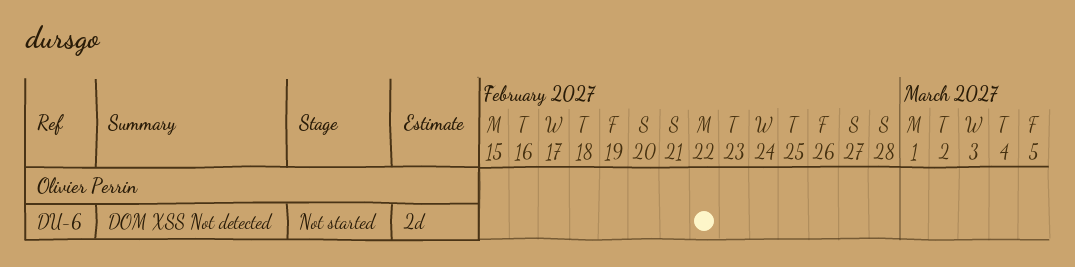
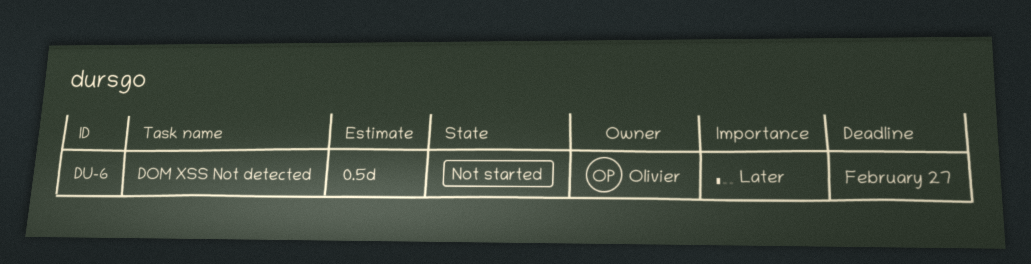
DU-6, estimate: 2d -> 0.5d
DU-6, due: Feb 22 -> Feb 27

